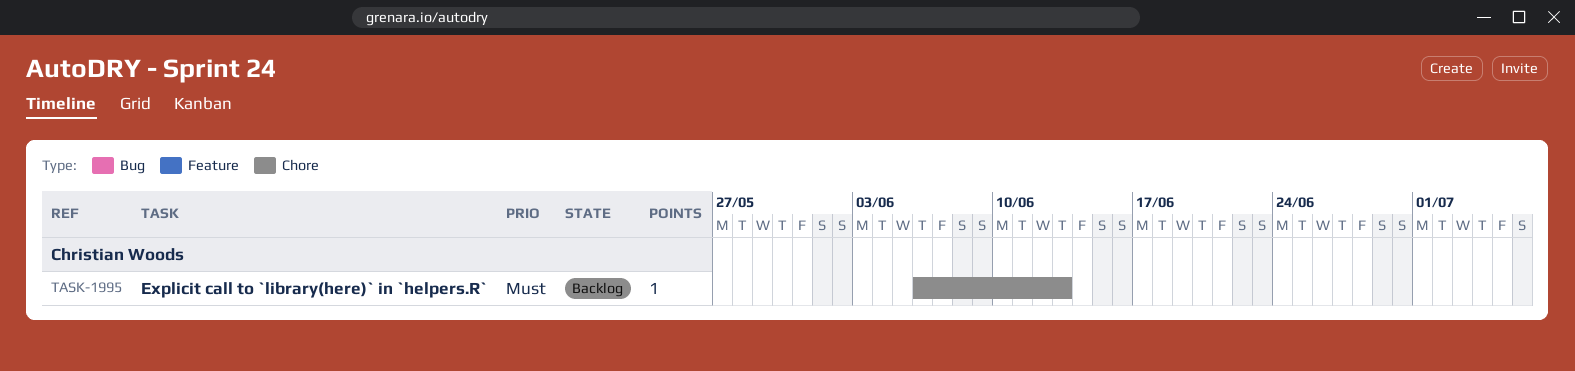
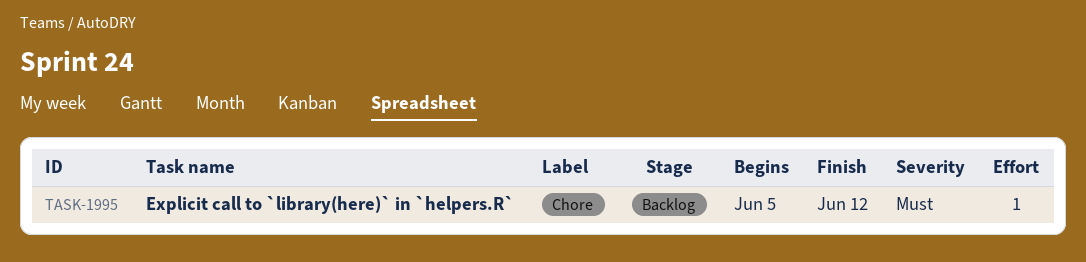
TASK-1995, start: Jun 6 -> Jun 5
TASK-1995, due: Jun 13 -> Jun 12

